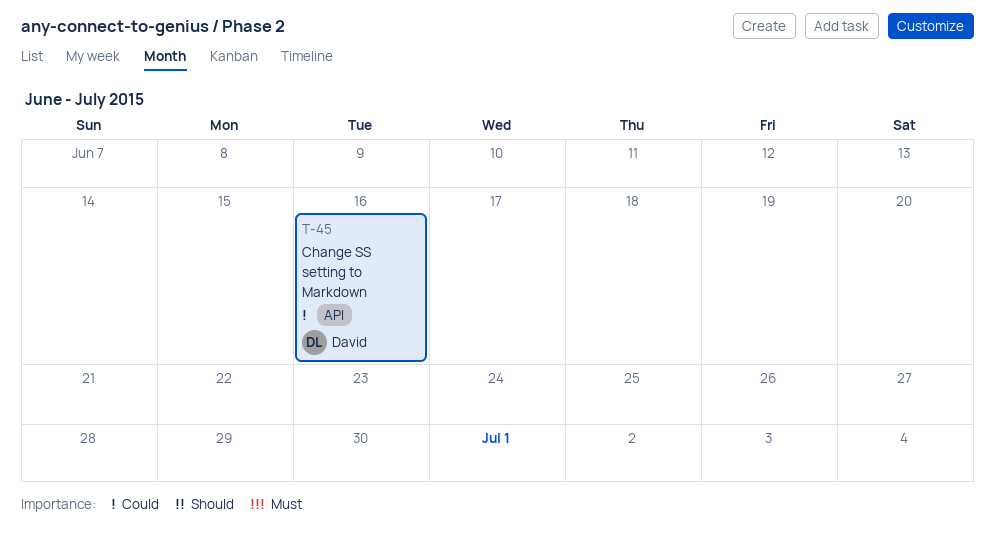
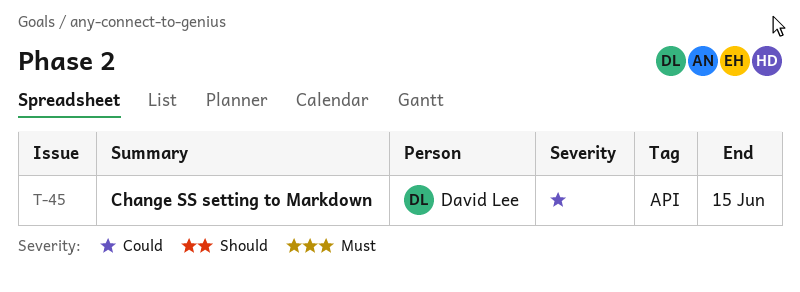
T-45, due: Jun 16 -> Jun 15

